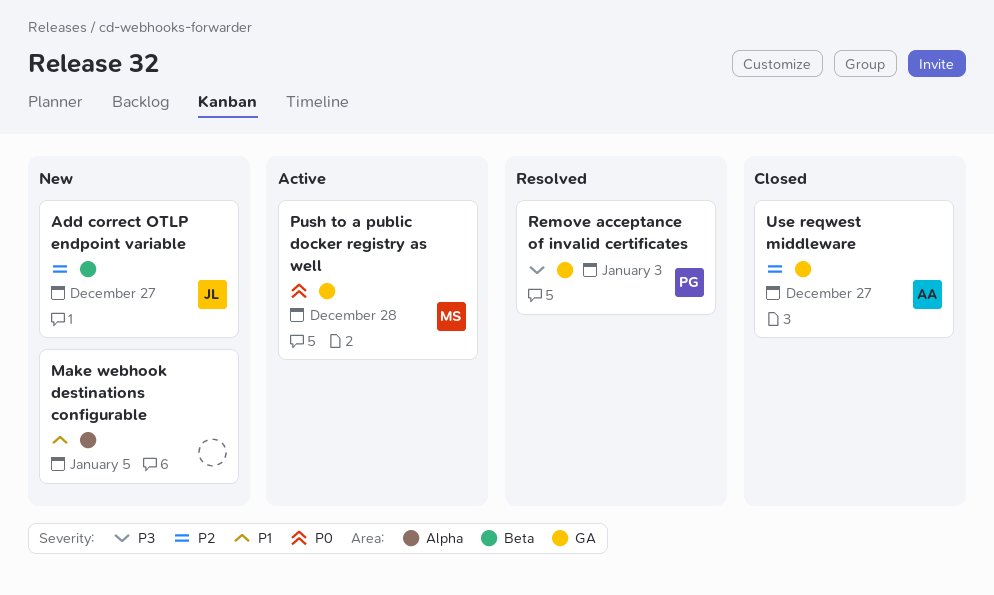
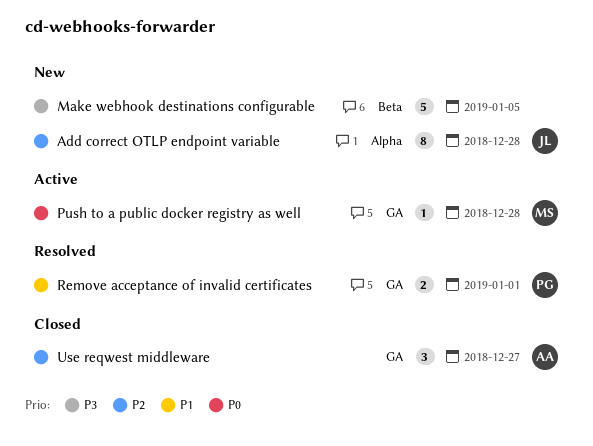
Add correct OTLP endpoint variable, label: Beta -> Alpha
Add correct OTLP endpoint variable, due: Dec 27 -> Dec 28
Make webhook destinations configurable, priority: P1 -> P3
Make webhook destinations configurable, label: Alpha -> Beta
Remove acceptance of invalid certificates, priority: P3 -> P1
Remove acceptance of invalid certificates, due: Jan 3 -> Jan 1

